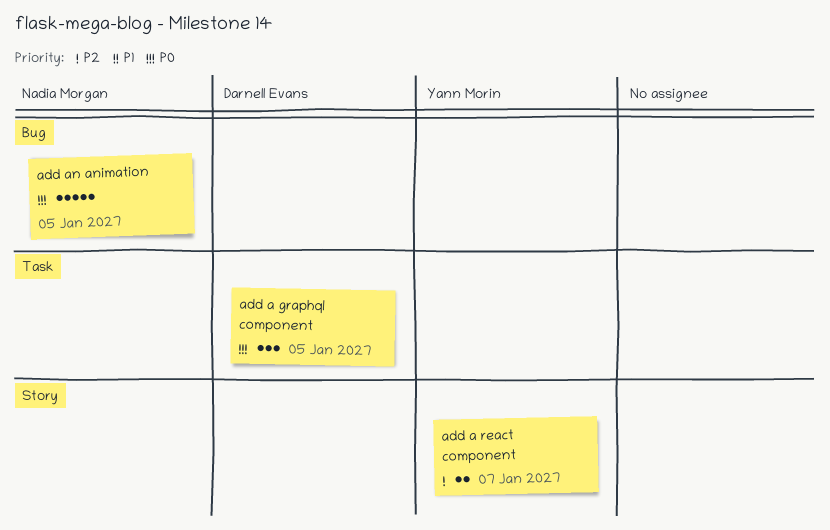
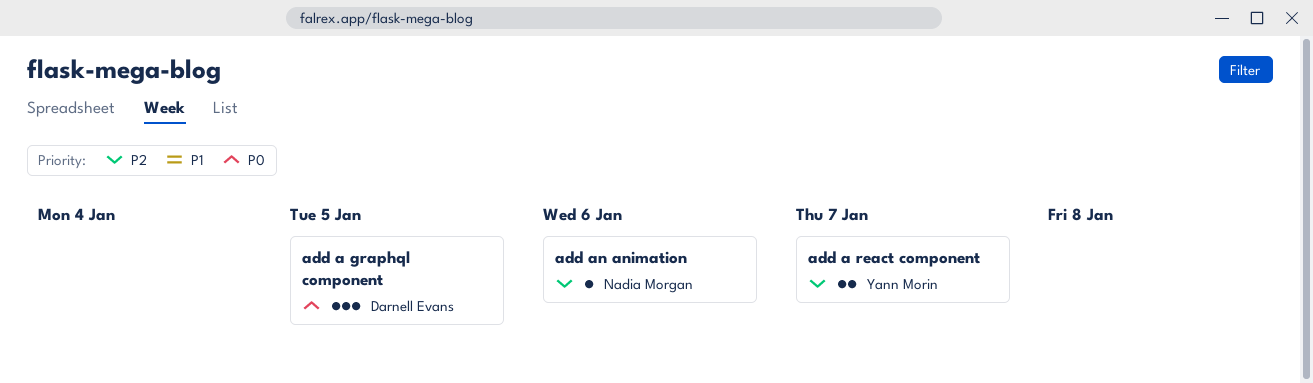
add an animation, priority: P0 -> P2
add an animation, estimate: 5 -> 1
add an animation, due: Jan 5 -> Jan 6

